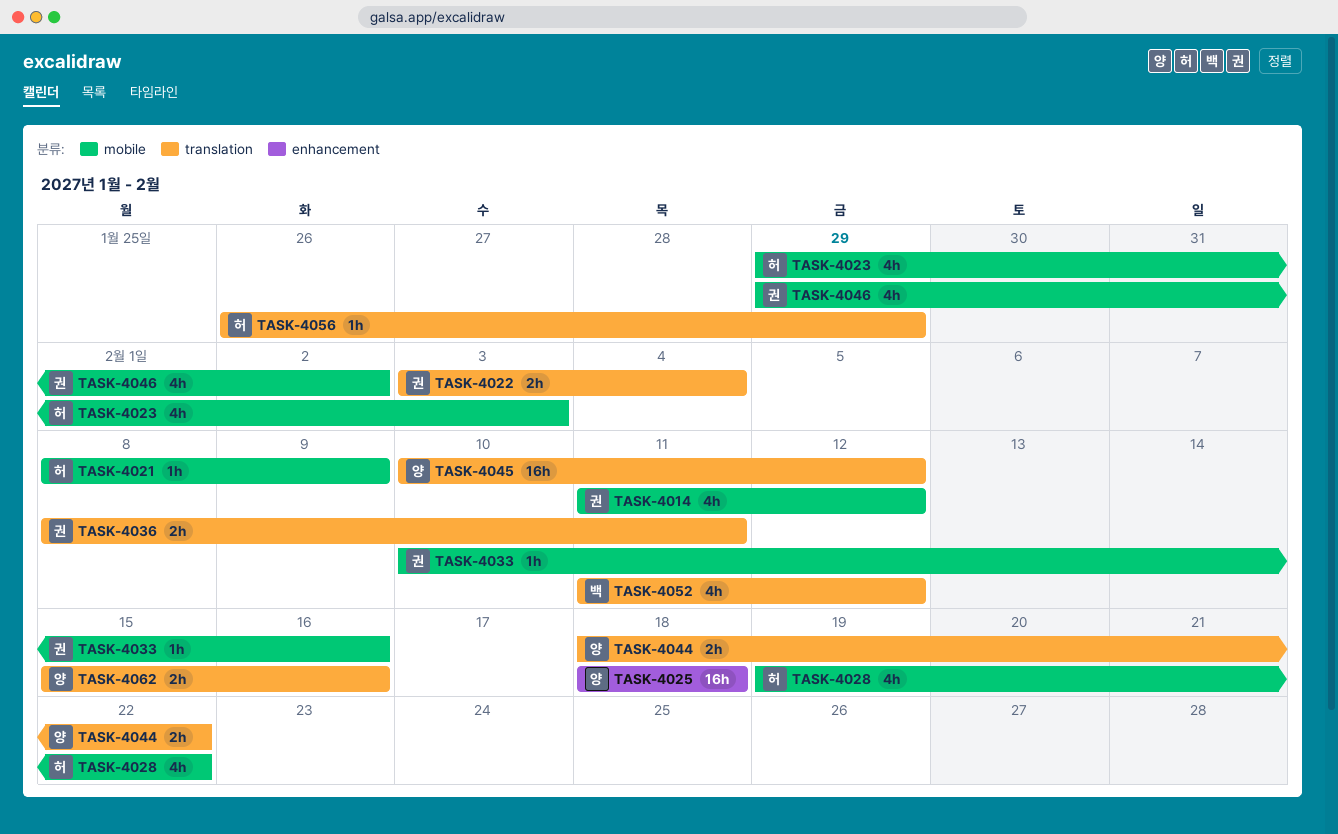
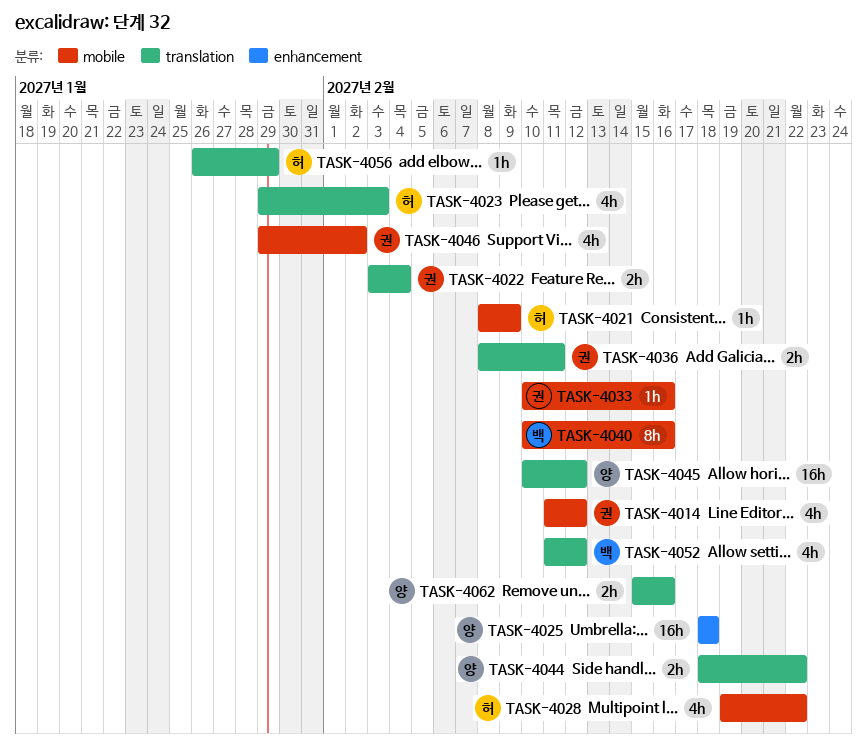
TASK-4023, label: mobile -> translation
TASK-4040: none -> present

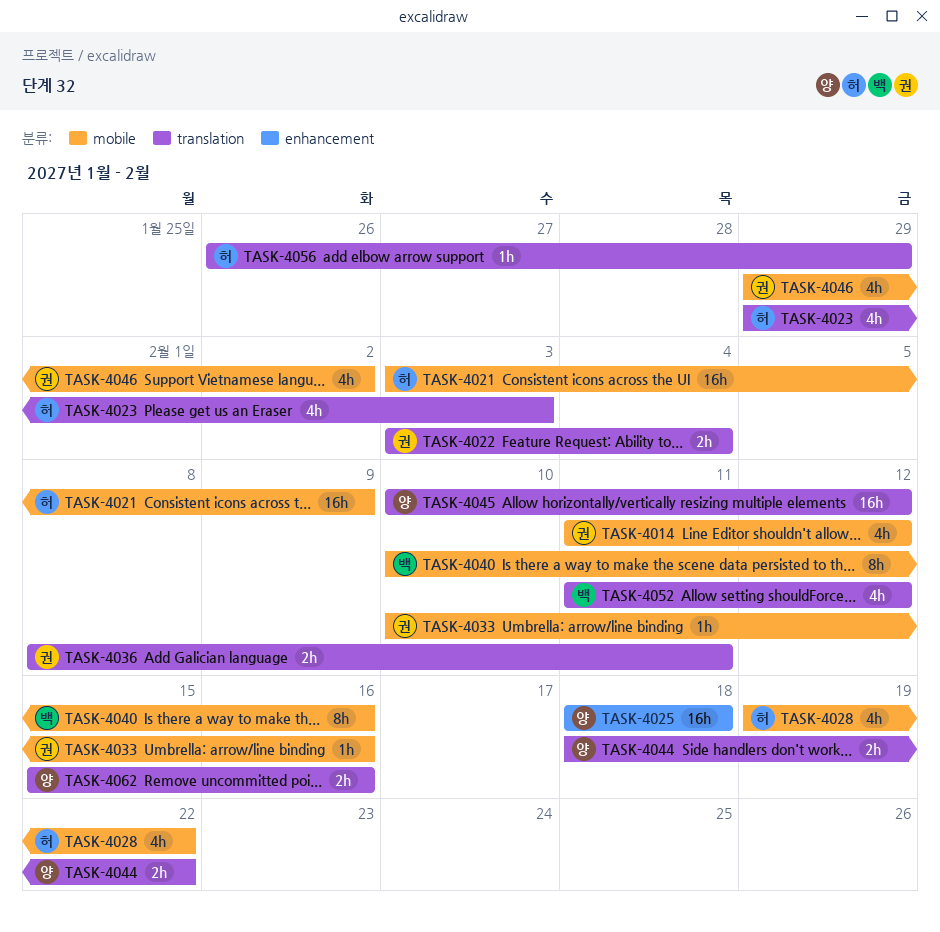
TASK-4021, estimate: 1h -> 16h
TASK-4021, start: Feb 8 -> Feb 3

